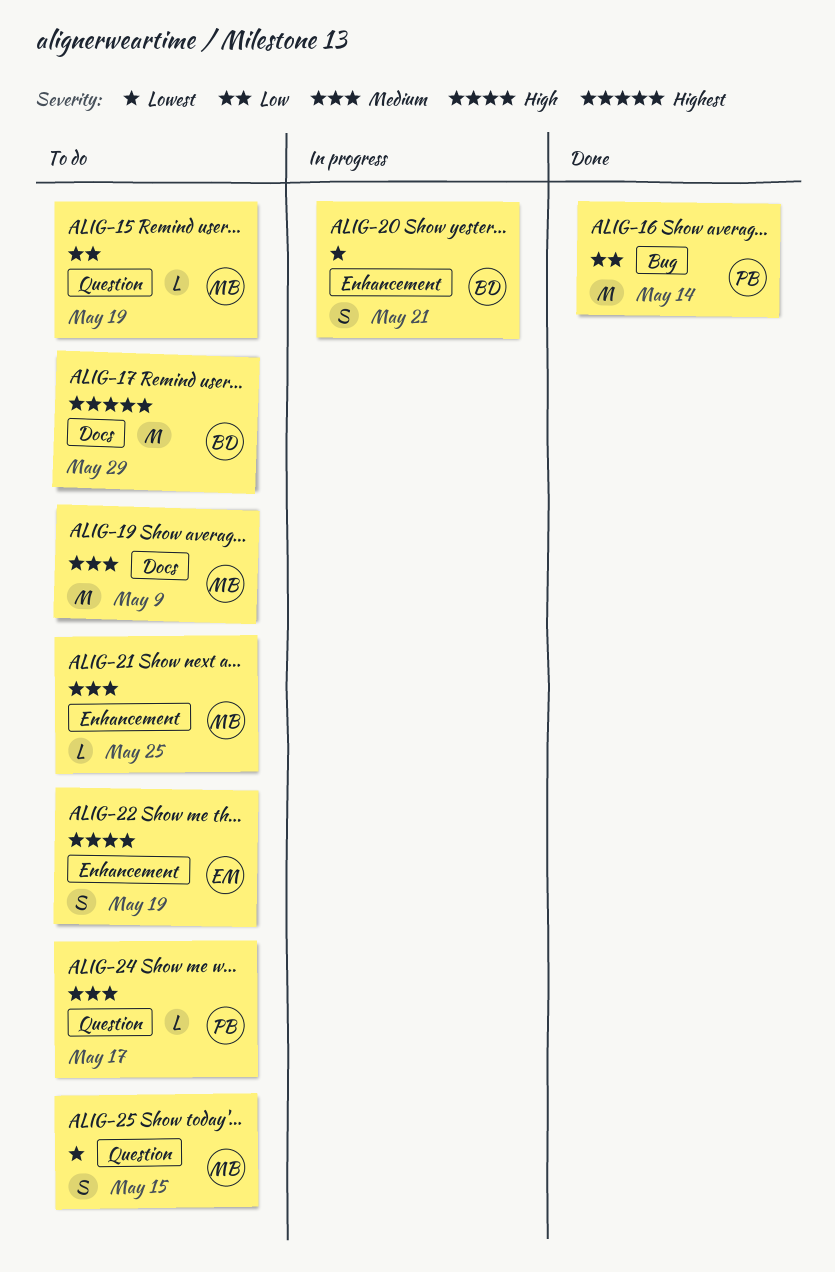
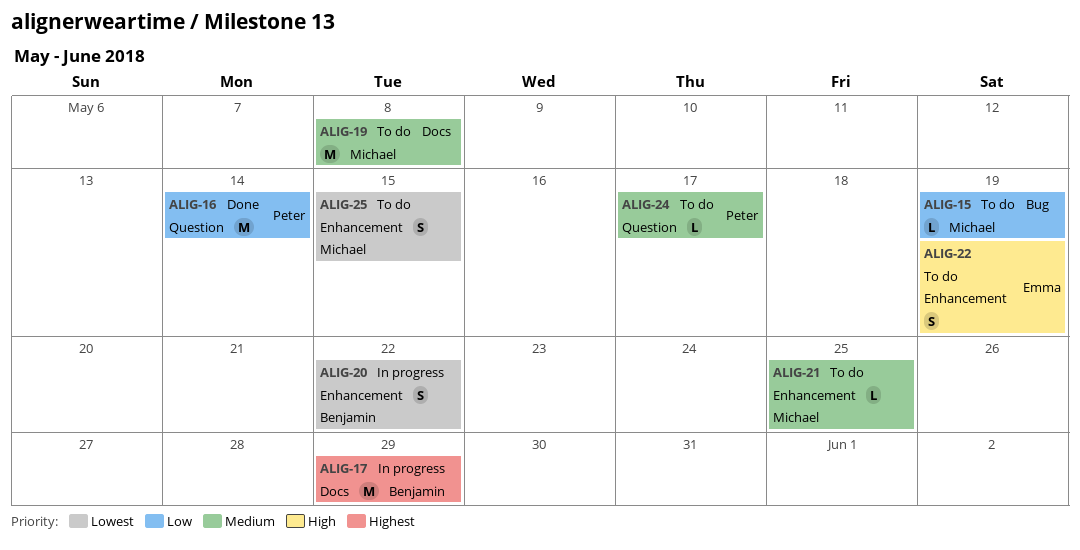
ALIG-15, label: Question -> Bug
ALIG-16, label: Bug -> Question
ALIG-17, status: To do -> In progress
ALIG-19, due: May 9 -> May 8
ALIG-20, due: May 21 -> May 22
ALIG-25, label: Question -> Enhancement

